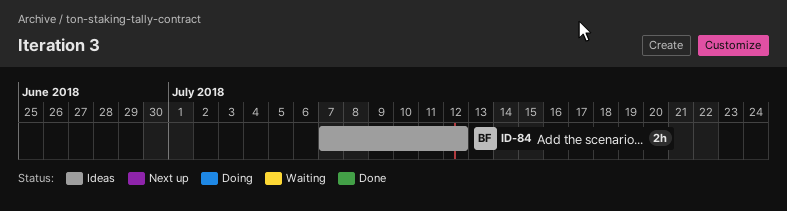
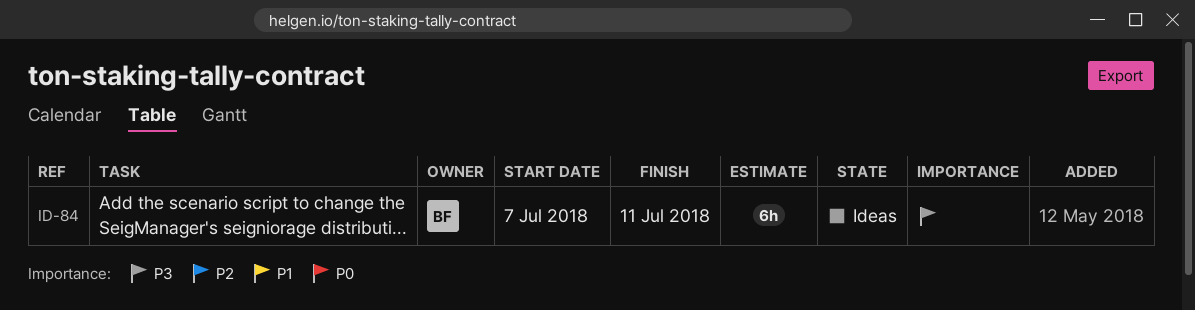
ID-84, estimate: 2h -> 6h
ID-84, due: Jul 12 -> Jul 11

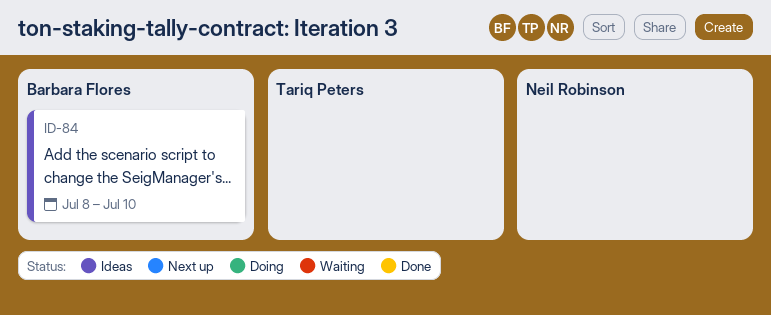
ID-84, start: Jul 7 -> Jul 8
ID-84, due: Jul 11 -> Jul 10

